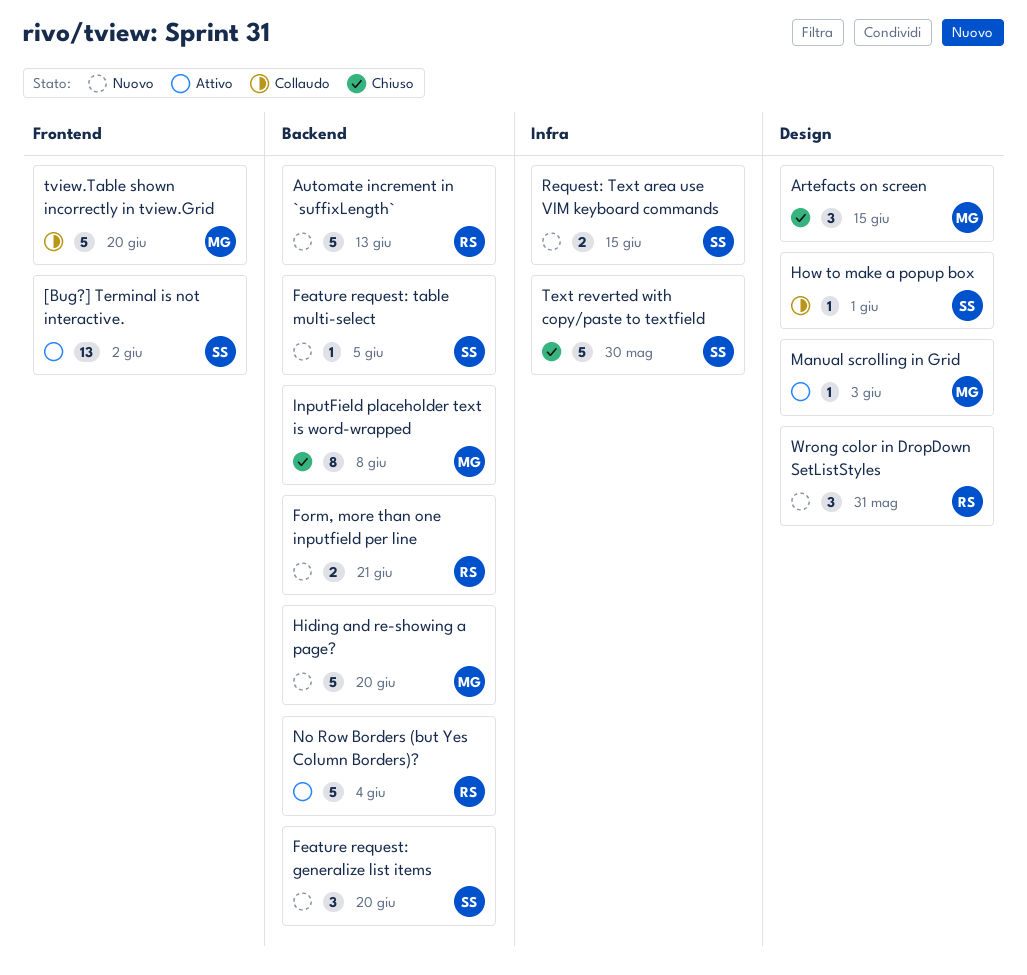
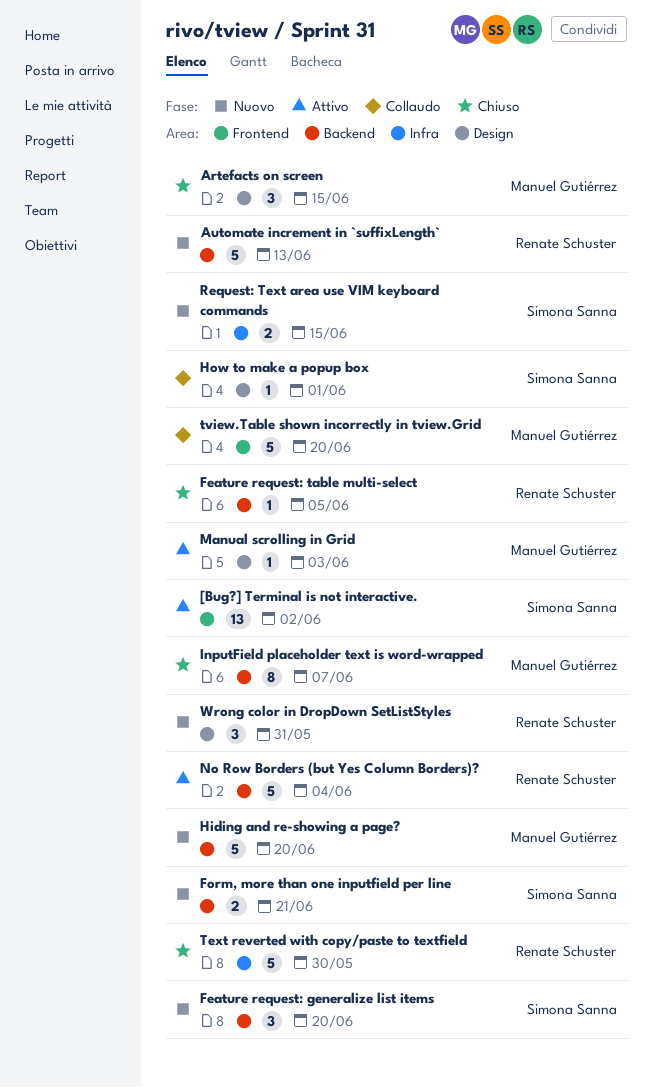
Feature request: table multi-select, status: Nuovo -> Chiuso
Feature request: table multi-select, owner: Simona Sanna -> Renate Schuster
Form, more than one inputfield per line, owner: Renate Schuster -> Simona Sanna
InputField placeholder text is word-wrapped, due: Jun 8 -> Jun 7
Text reverted with copy/paste to textfield, owner: Simona Sanna -> Renate Schuster

